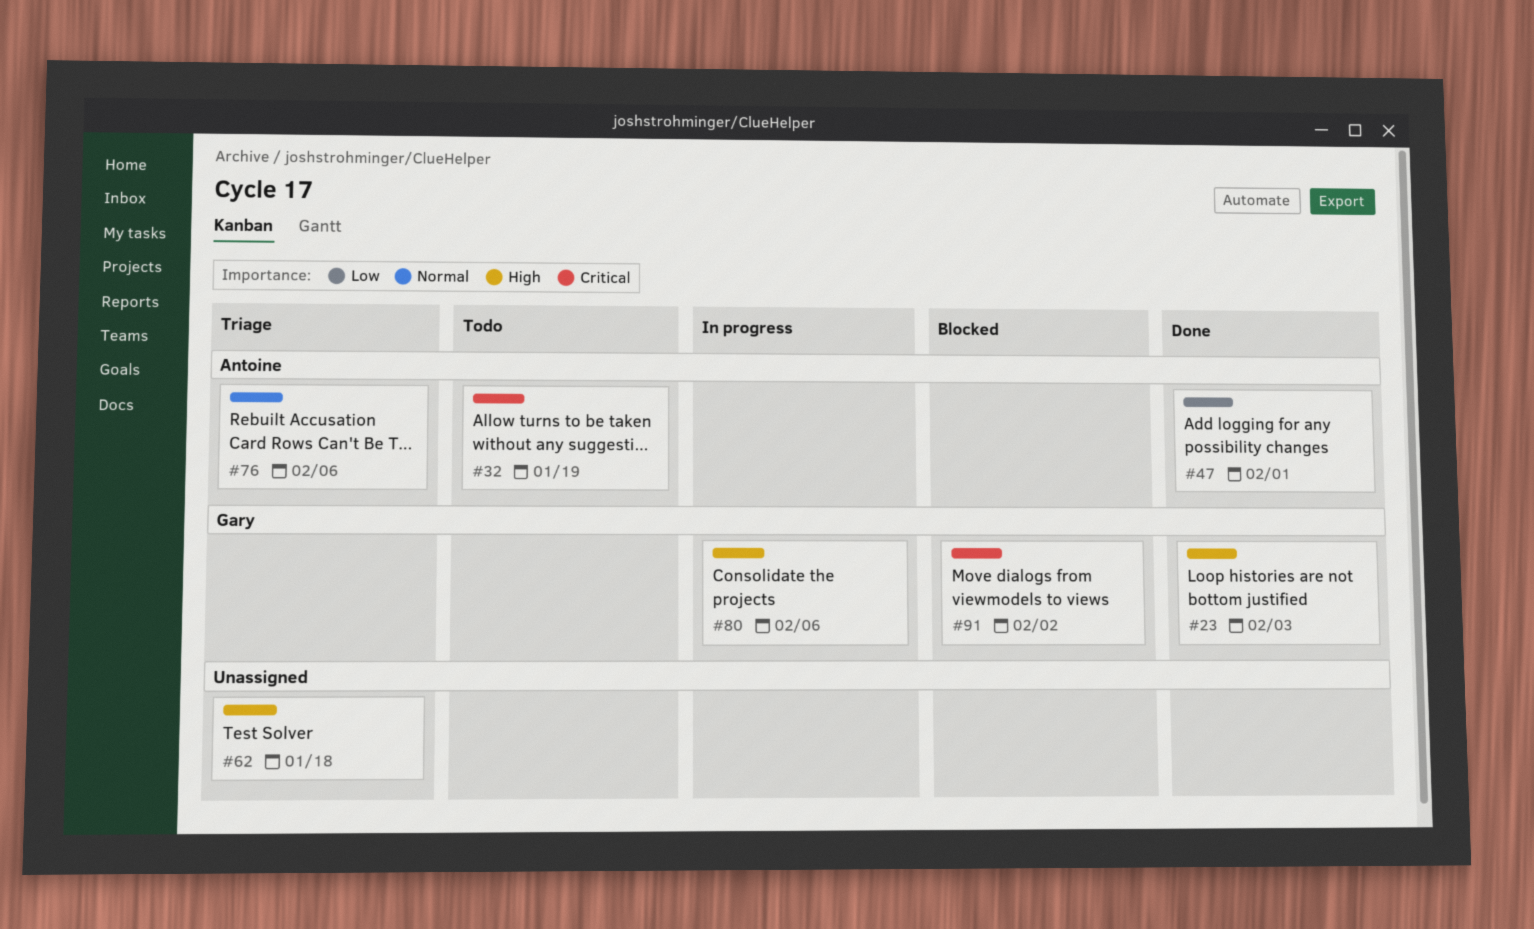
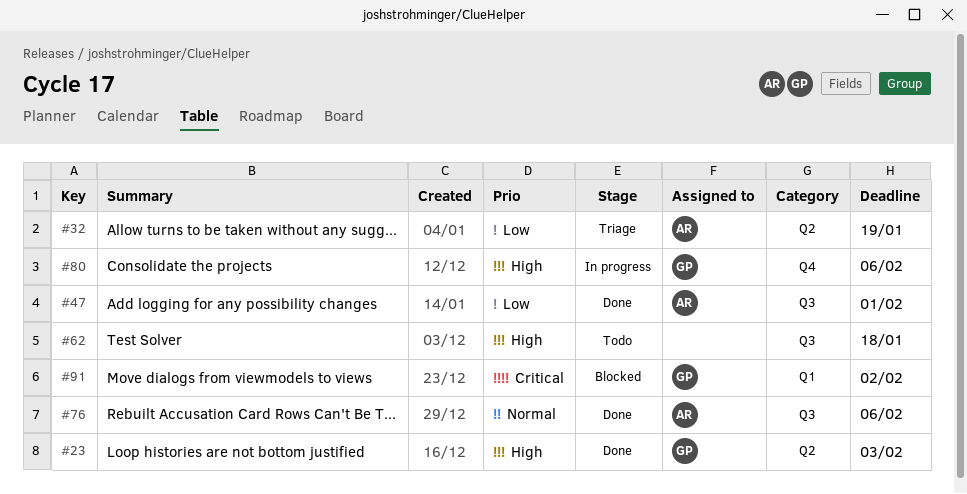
#32, status: Todo -> Triage
#32, priority: Critical -> Low
#62, status: Triage -> Todo
#76, status: Triage -> Done

